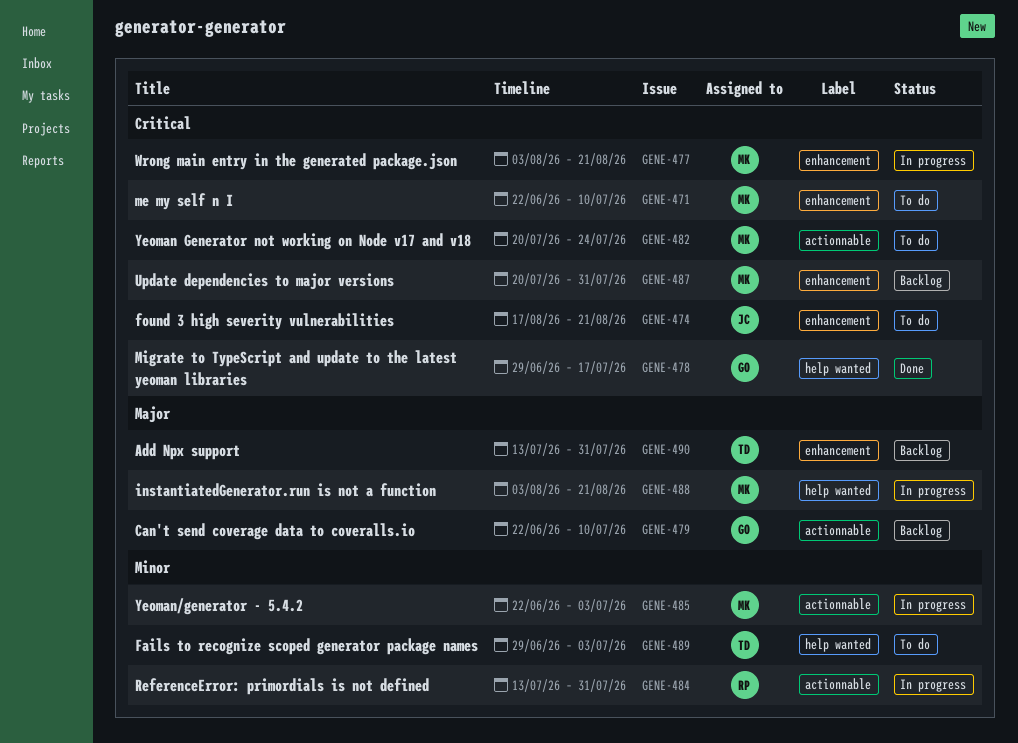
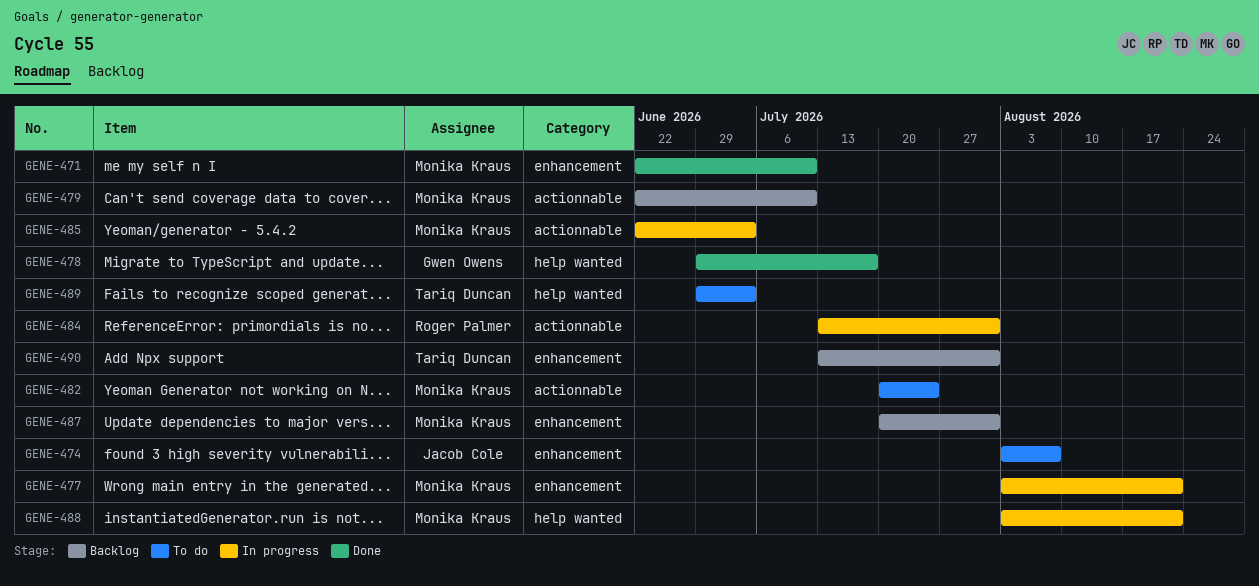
GENE-471, status: To do -> Done
GENE-474, start: Aug 17 -> Aug 3
GENE-474, due: Aug 21 -> Aug 7
GENE-479, owner: Gwen Owens -> Monika Kraus

